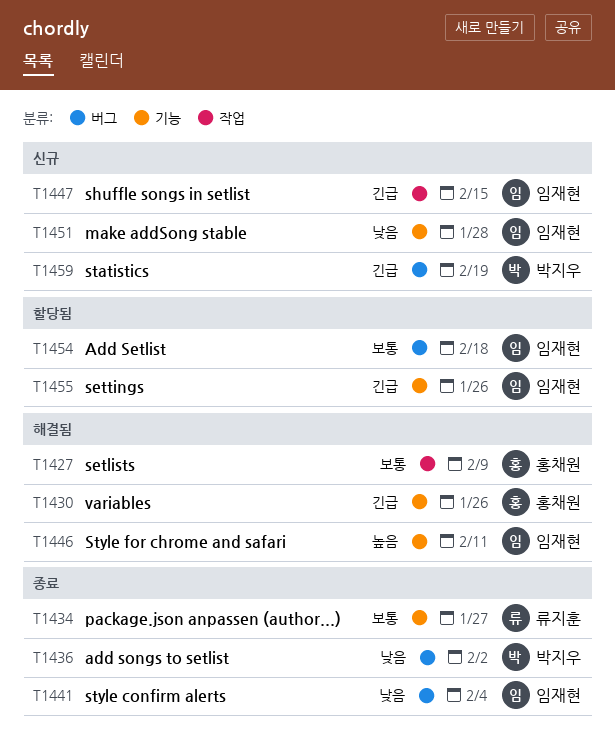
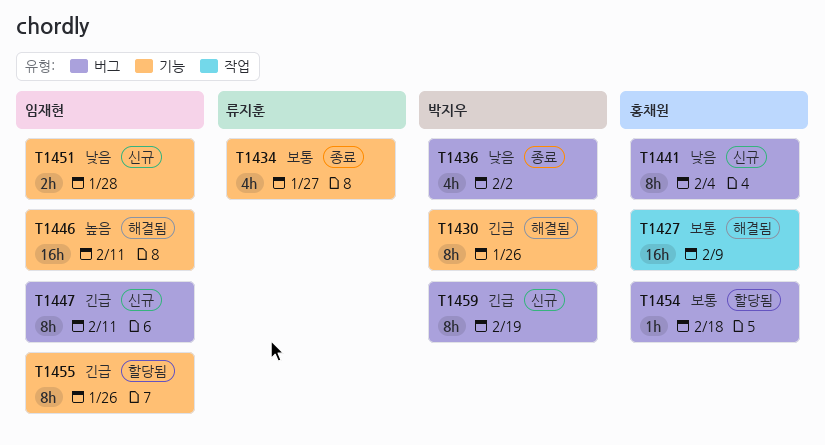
T1430, owner: 홍채원 -> 박지우
T1441, status: 종료 -> 신규
T1441, owner: 임재현 -> 홍채원
T1447, label: 작업 -> 버그
T1447, due: Feb 15 -> Feb 11
T1454, owner: 임재현 -> 홍채원

